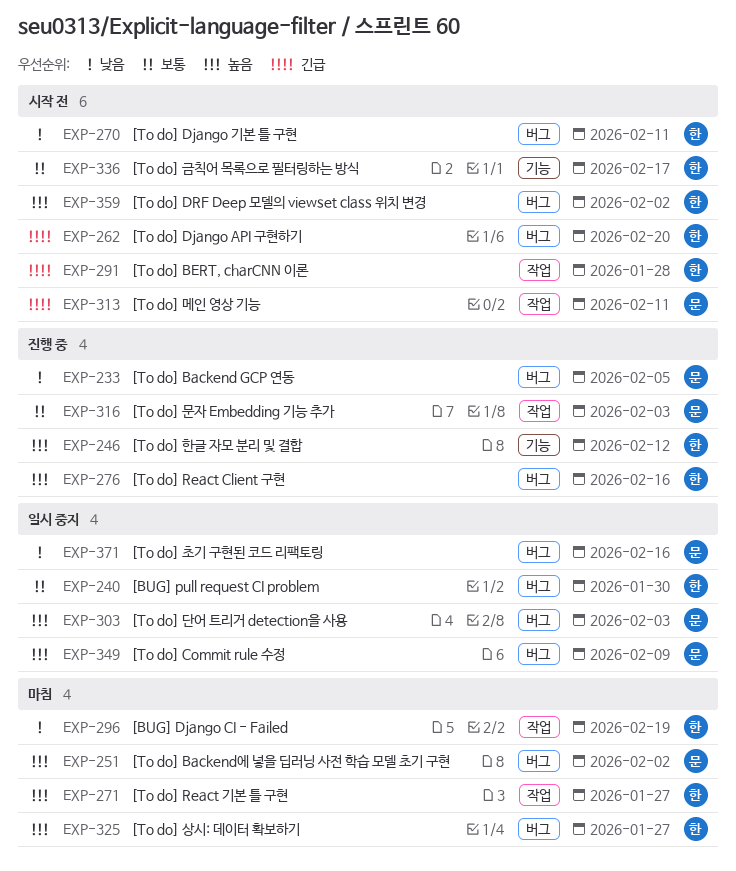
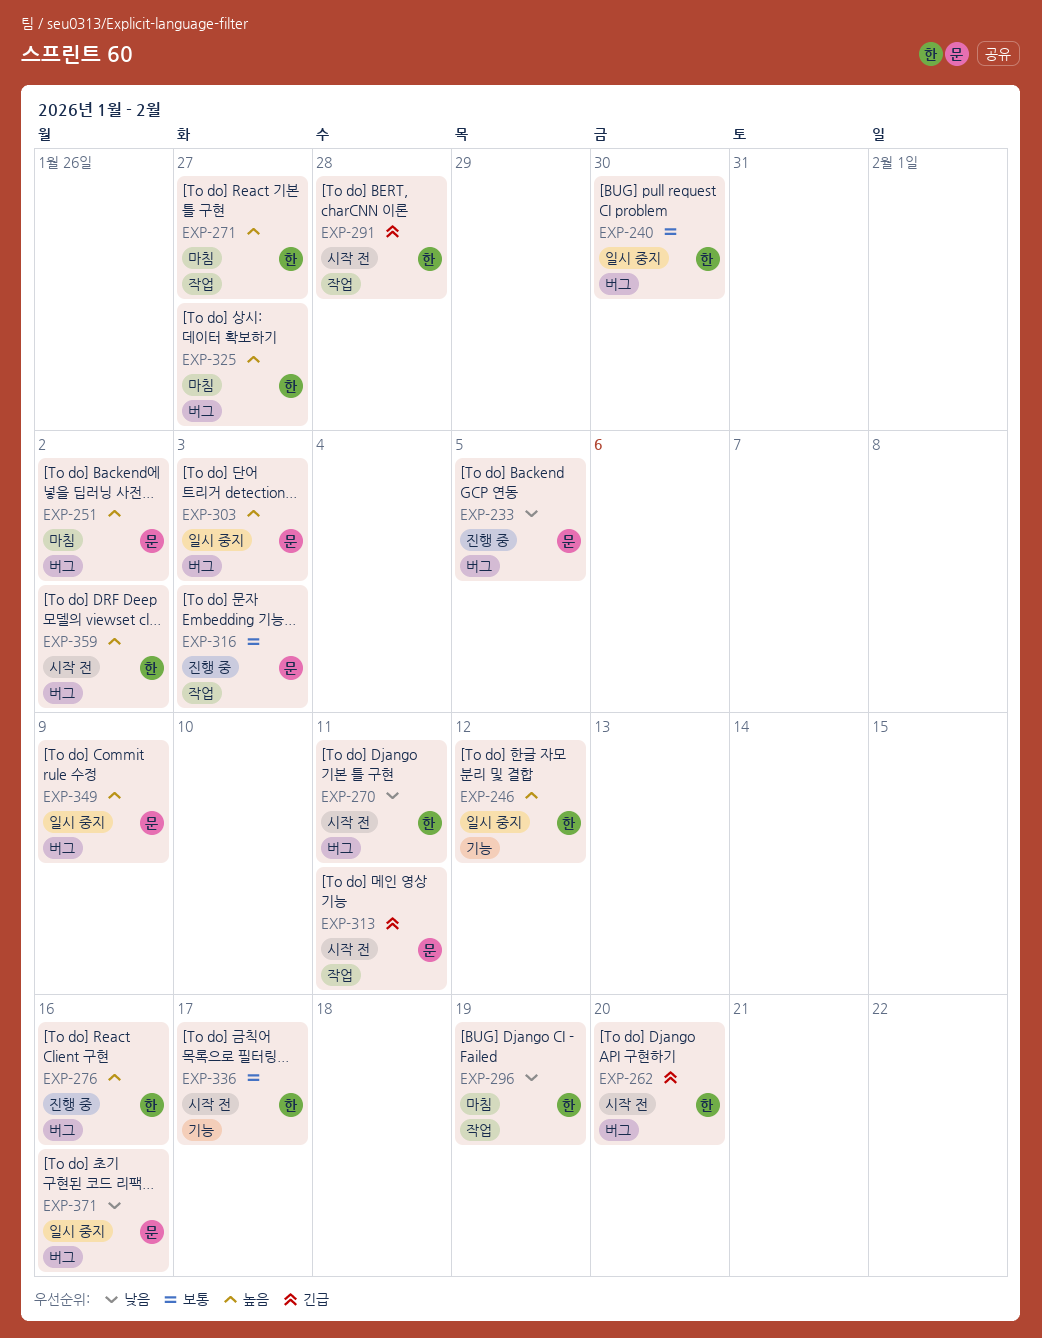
EXP-246, status: 진행 중 -> 일시 중지

